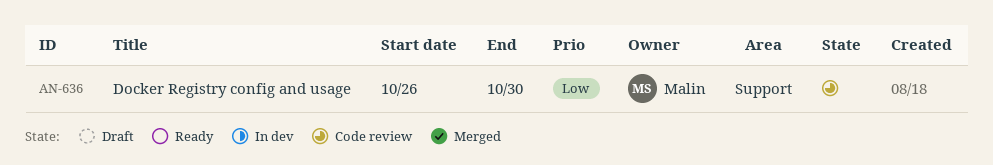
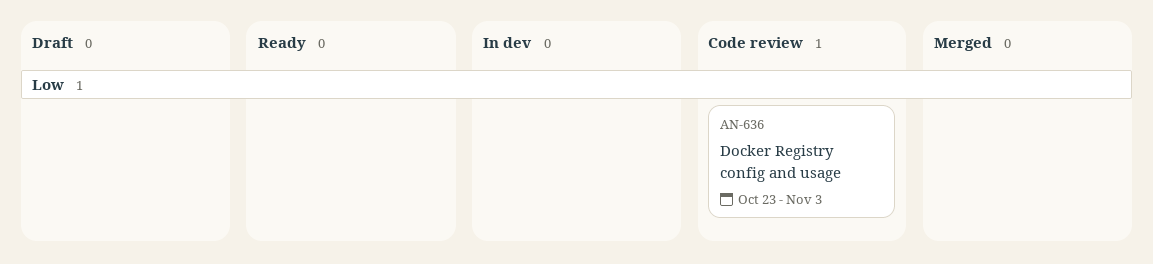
AN-636, start: Oct 26 -> Oct 23
AN-636, due: Oct 30 -> Nov 3

